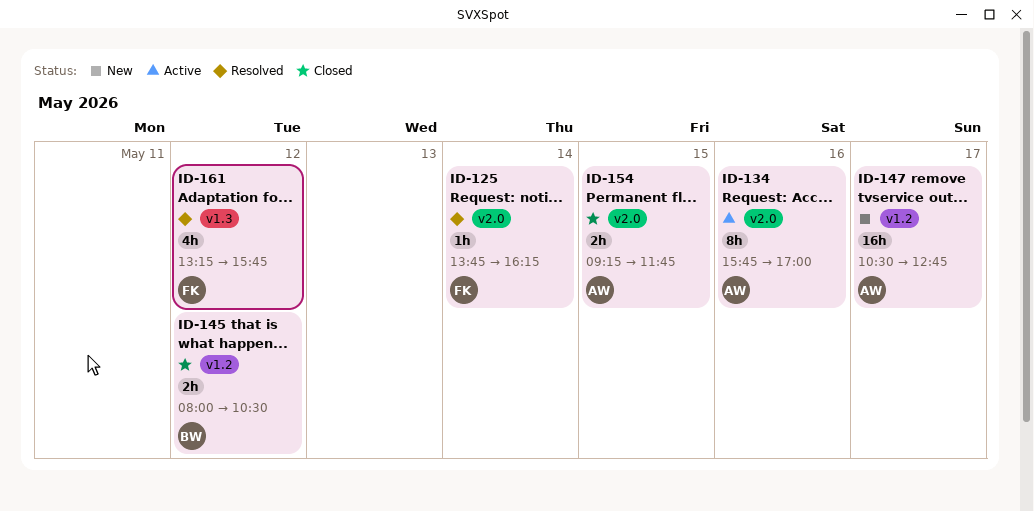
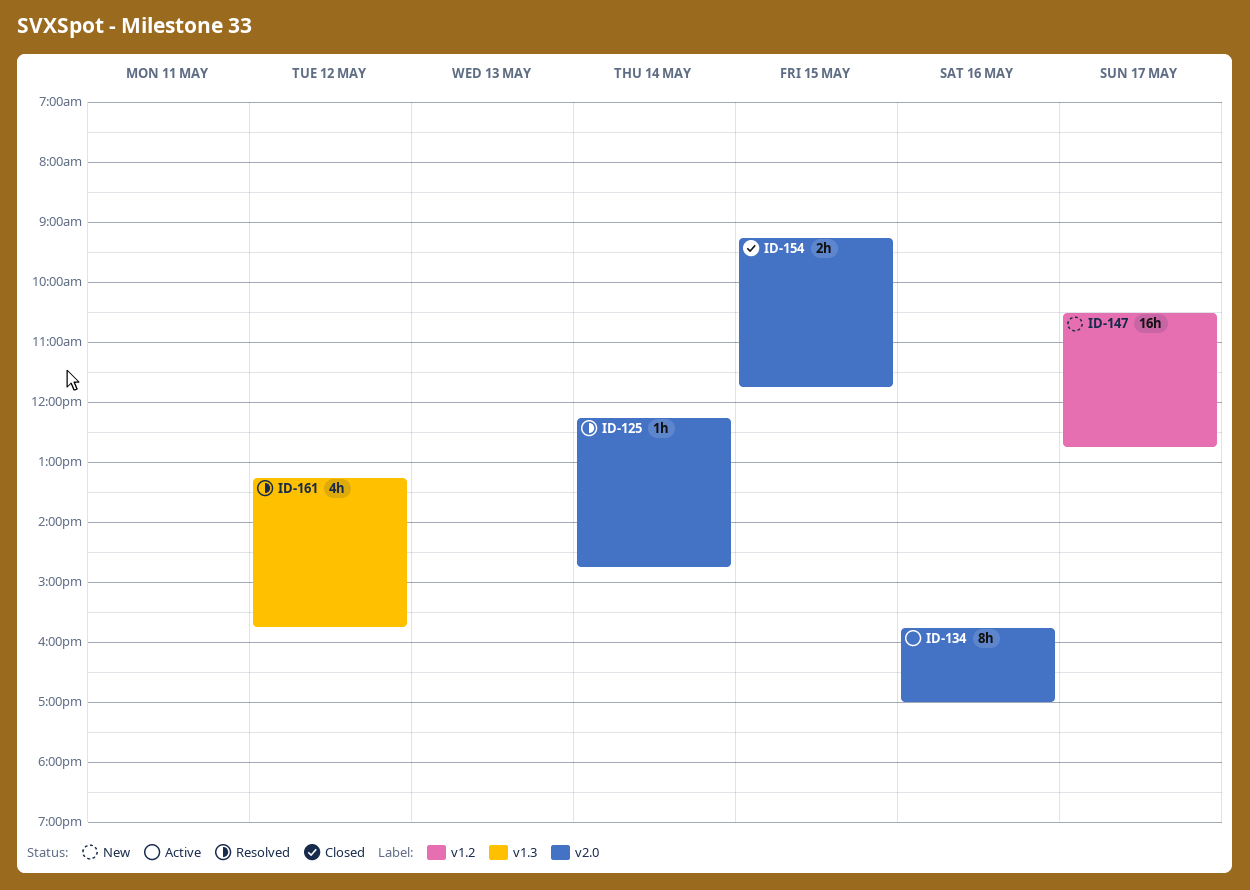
ID-125, begins: 13:45 -> 12:15
ID-125, ends: 16:15 -> 14:45
ID-145: present -> none

